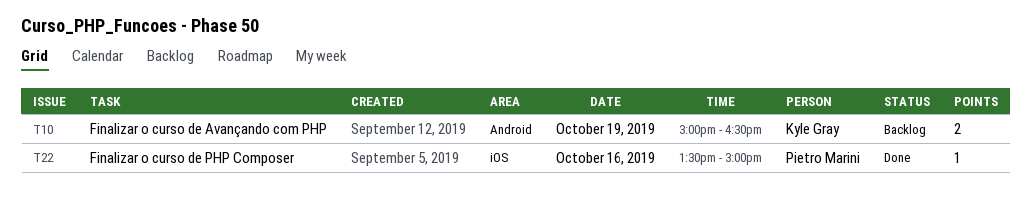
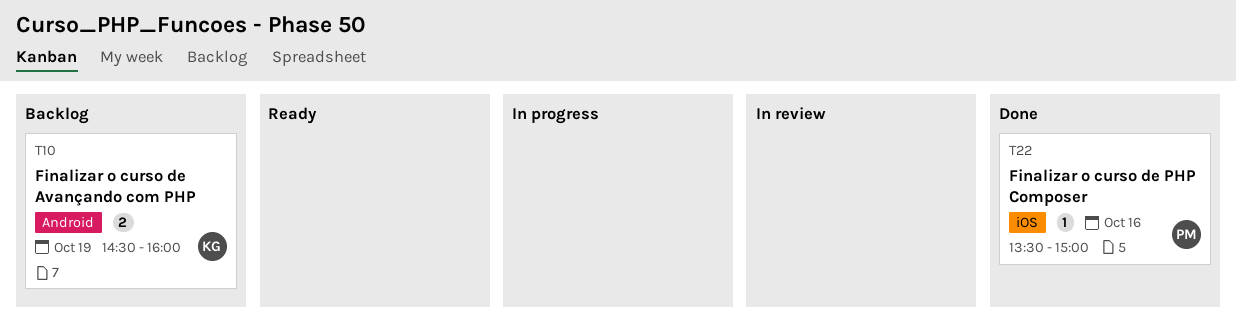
T10, begins: 15:00 -> 14:30
T10, ends: 16:30 -> 16:00

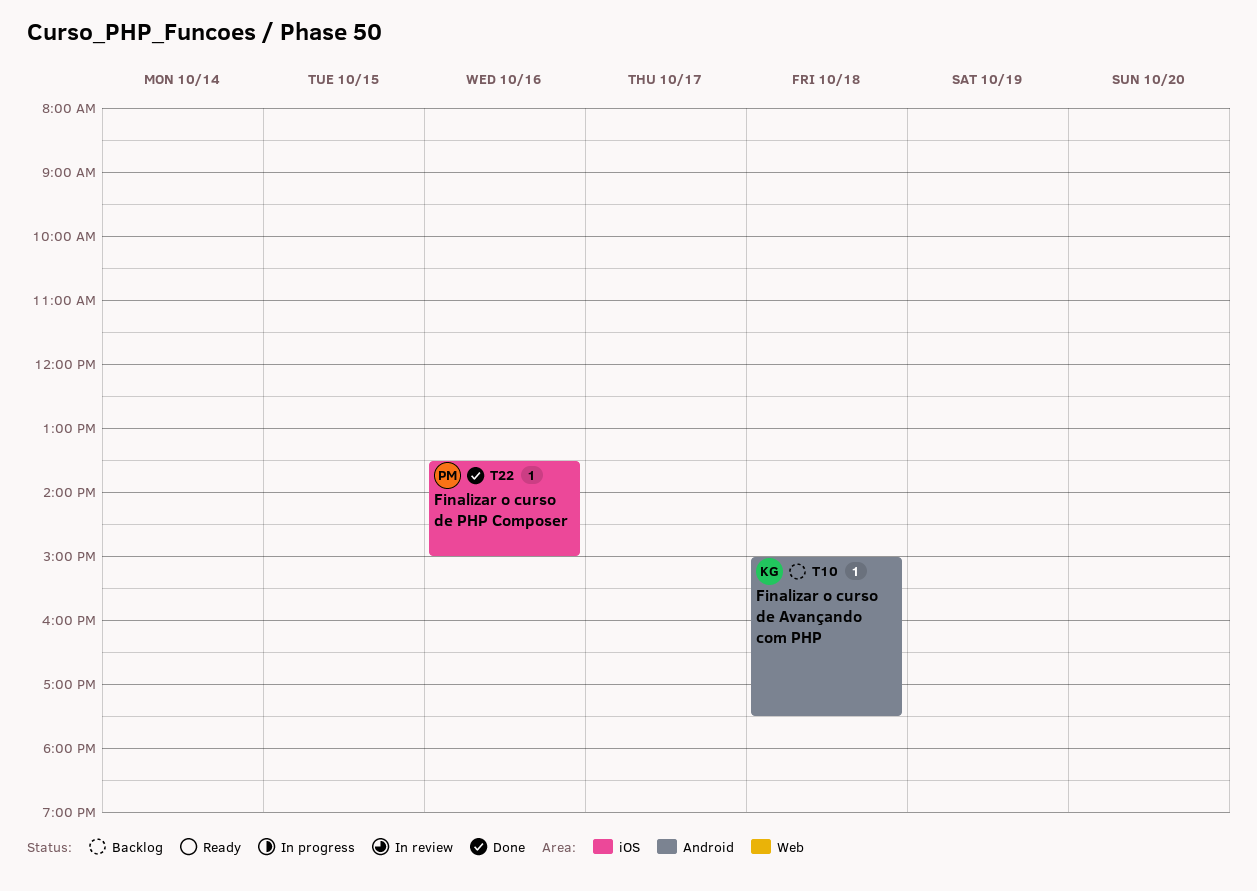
T10, estimate: 2 -> 1
T10, day: Oct 19 -> Oct 18
T10, begins: 14:30 -> 15:00
T10, ends: 16:00 -> 17:30

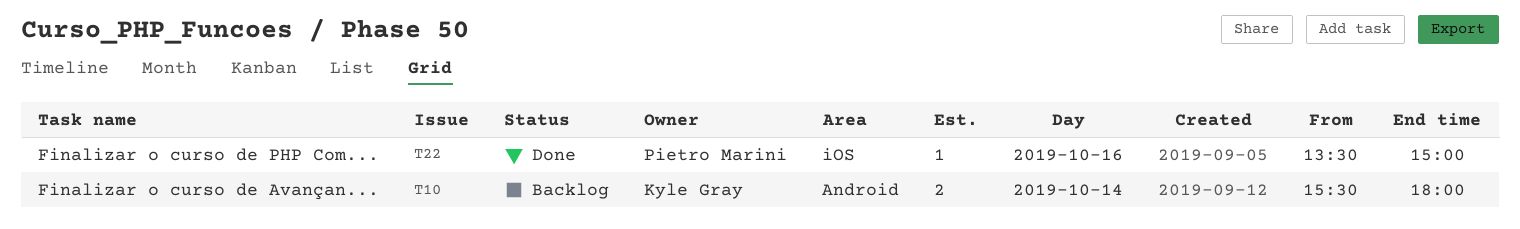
T10, estimate: 1 -> 2
T10, day: Oct 18 -> Oct 14
T10, begins: 15:00 -> 15:30
T10, ends: 17:30 -> 18:00

